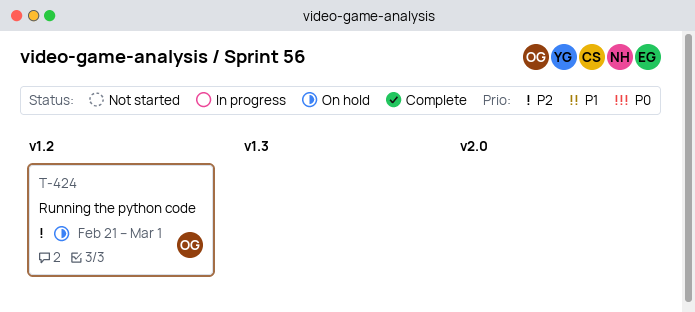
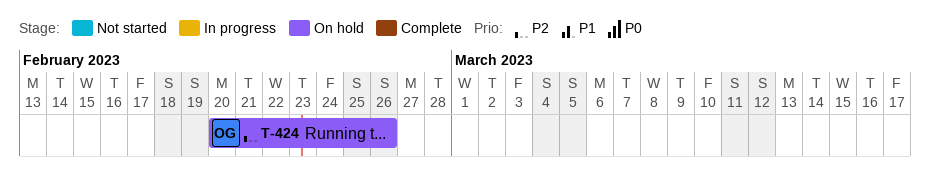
T-424, start: Feb 21 -> Feb 20
T-424, due: Mar 1 -> Feb 26

